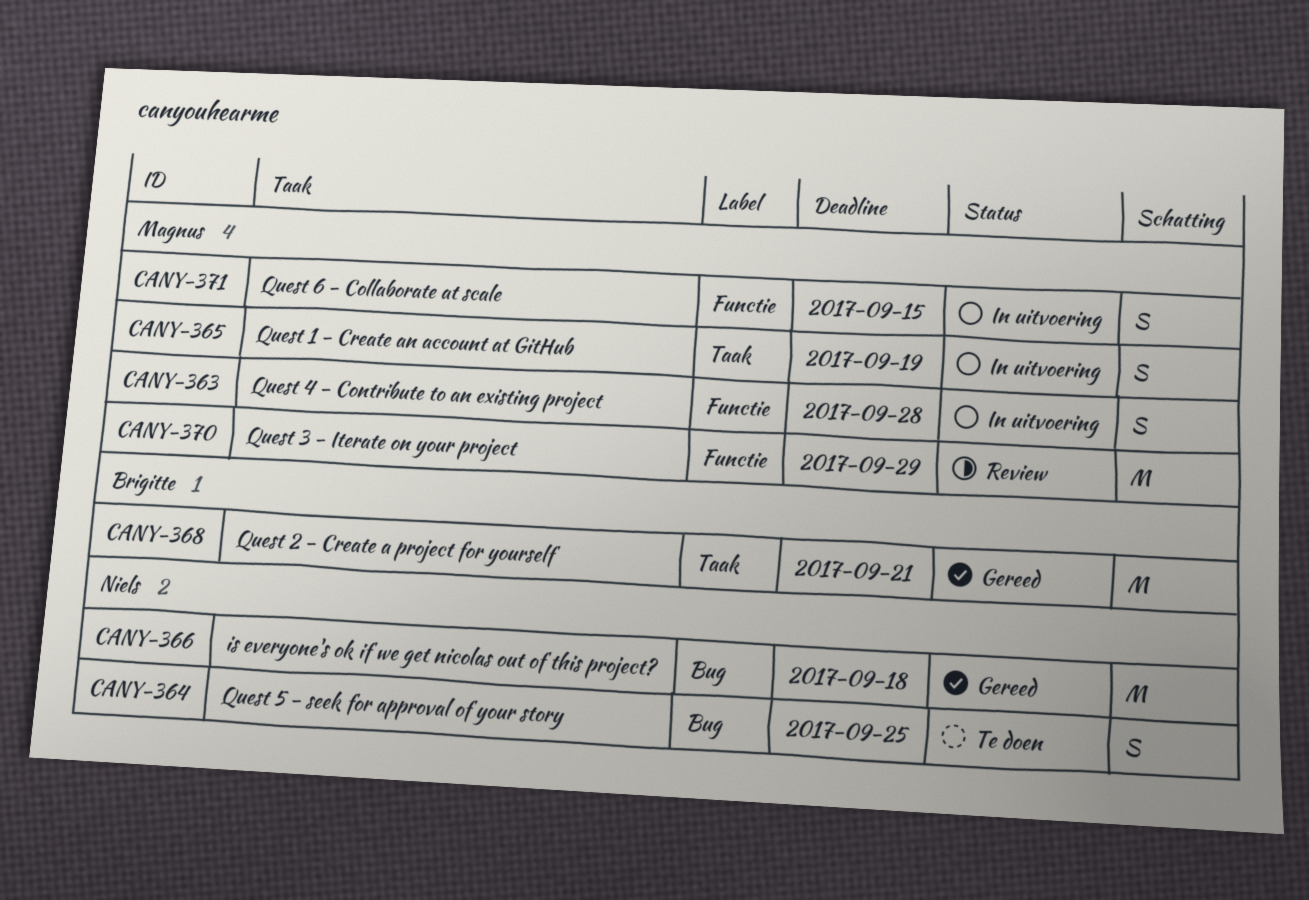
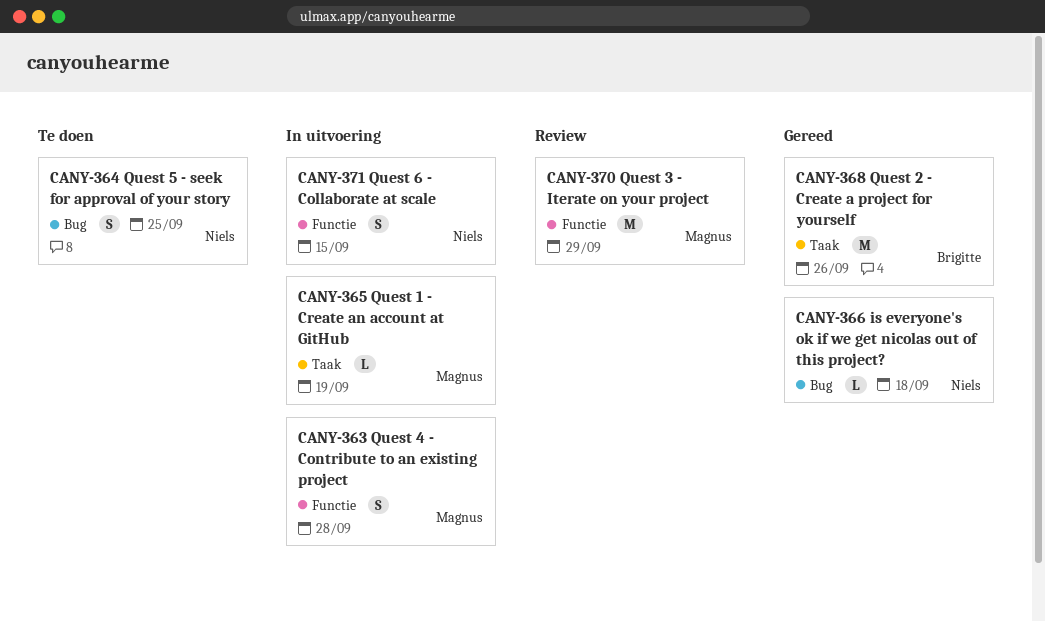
CANY-365, estimate: S -> L
CANY-366, estimate: M -> L
CANY-368, due: Sep 21 -> Sep 26
CANY-371, owner: Magnus -> Niels

